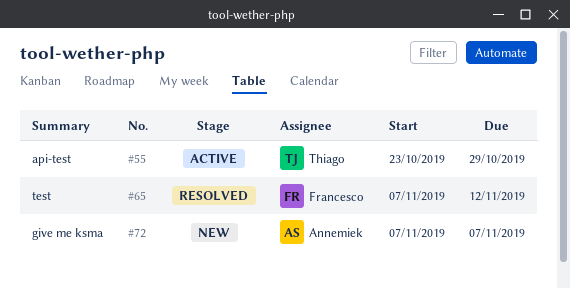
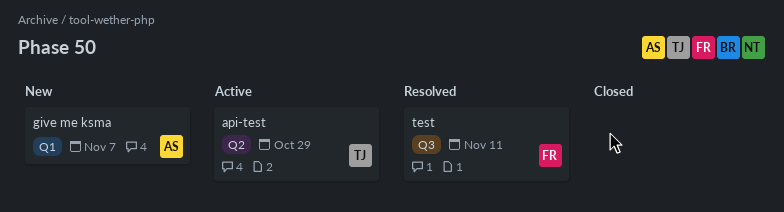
test, due: Nov 12 -> Nov 11

